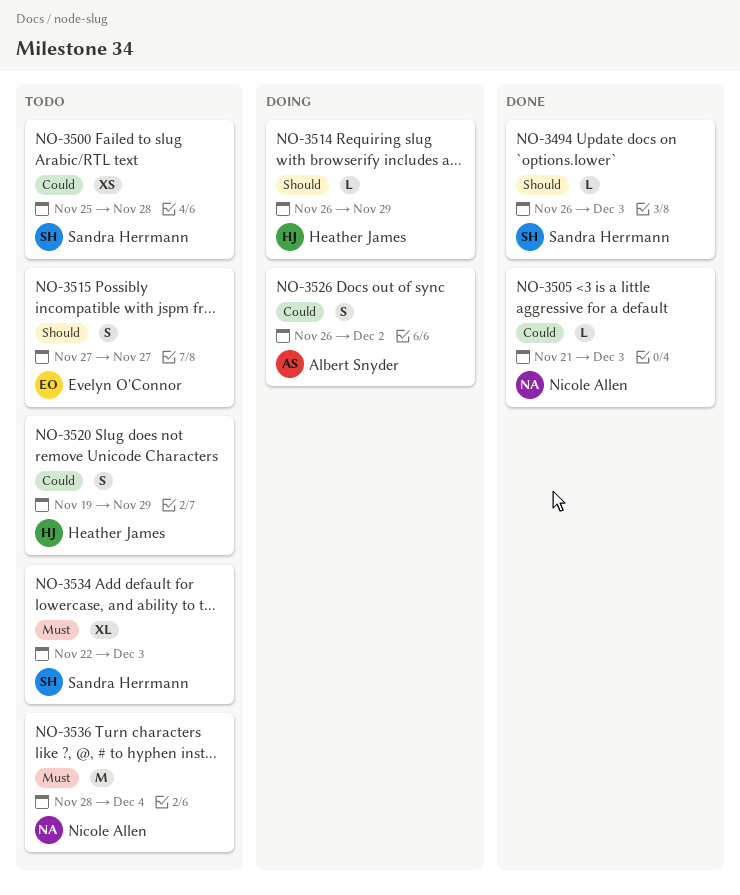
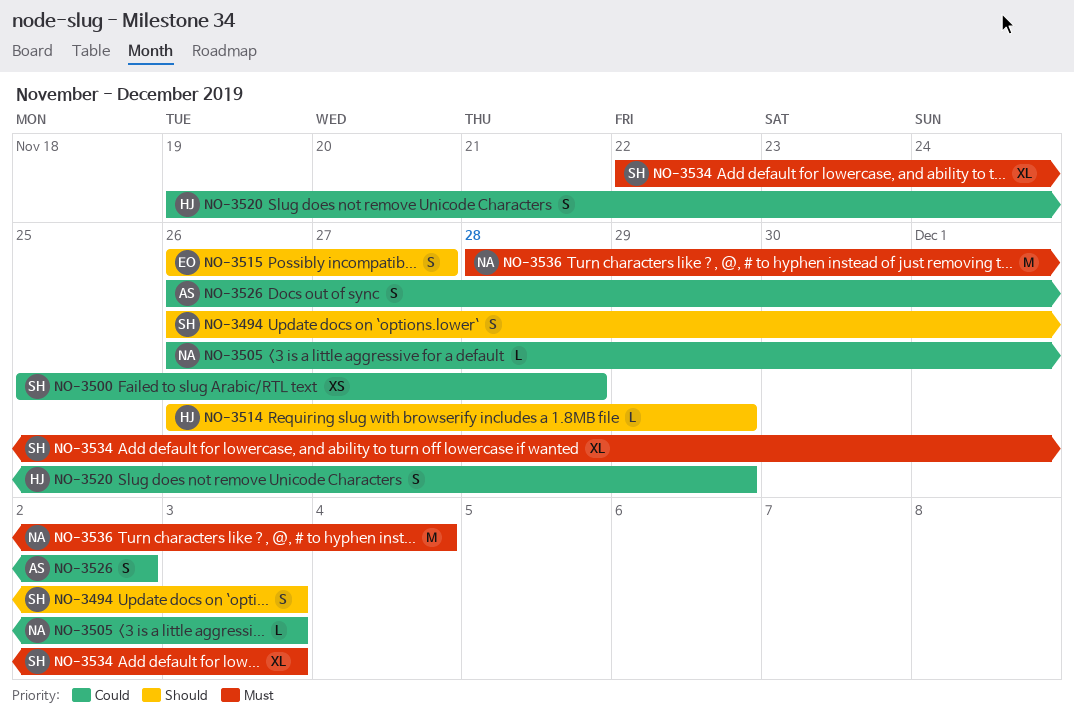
NO-3494, estimate: L -> S
NO-3505, start: Nov 21 -> Nov 26
NO-3515, start: Nov 27 -> Nov 26

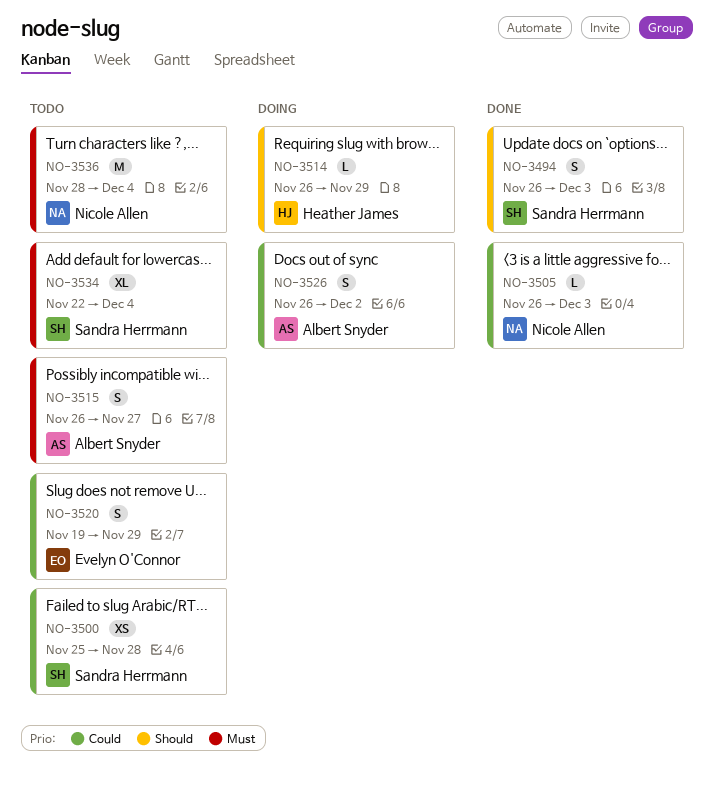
NO-3515, owner: Evelyn O'Connor -> Albert Snyder
NO-3515, priority: Should -> Must
NO-3520, owner: Heather James -> Evelyn O'Connor
NO-3534, due: Dec 3 -> Dec 4

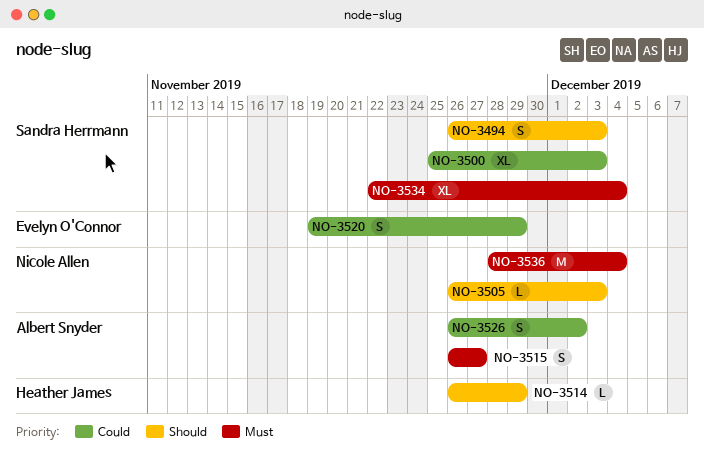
NO-3500, estimate: XS -> XL
NO-3500, due: Nov 28 -> Dec 3
NO-3505, priority: Could -> Should

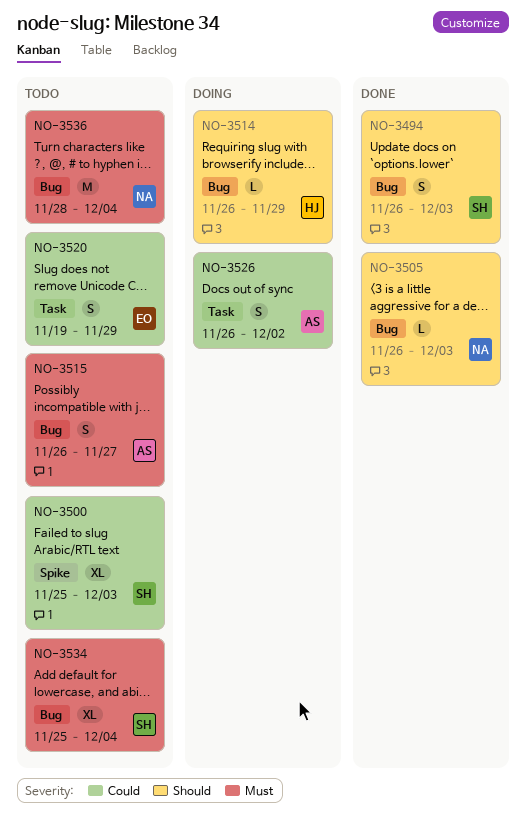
NO-3534, start: Nov 22 -> Nov 25

